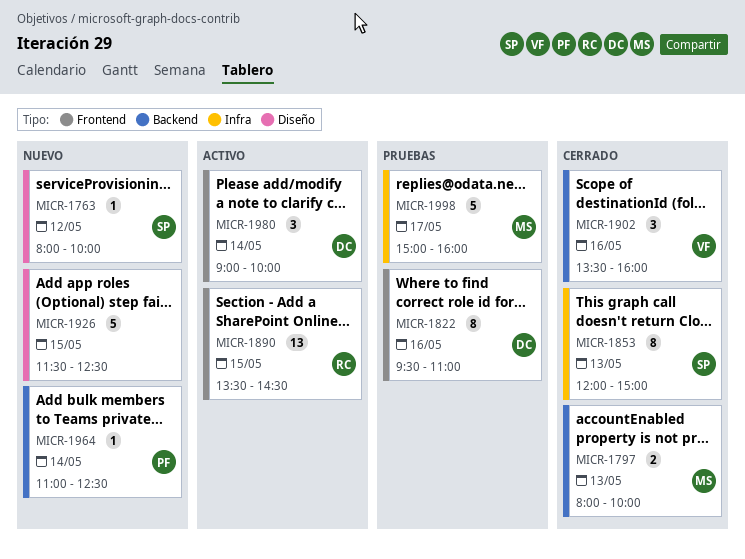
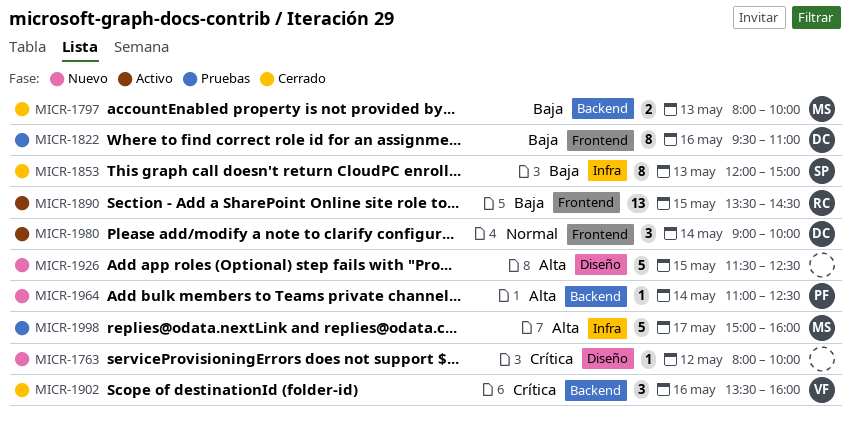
MICR-1763, owner: SP -> none

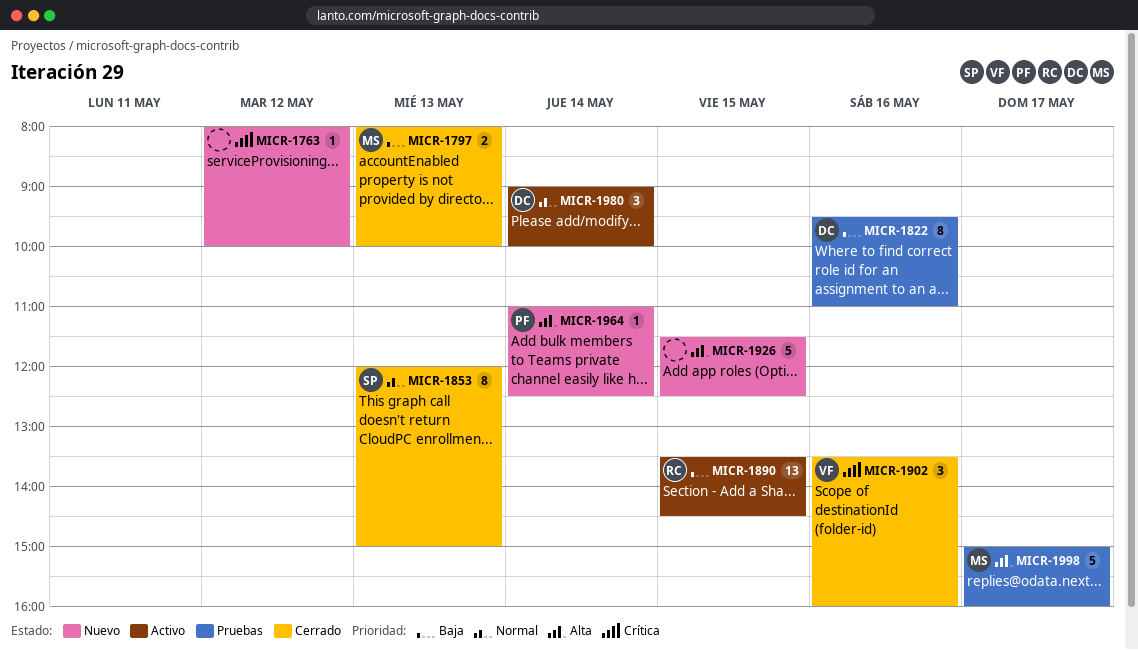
MICR-1853, priority: Baja -> Normal

